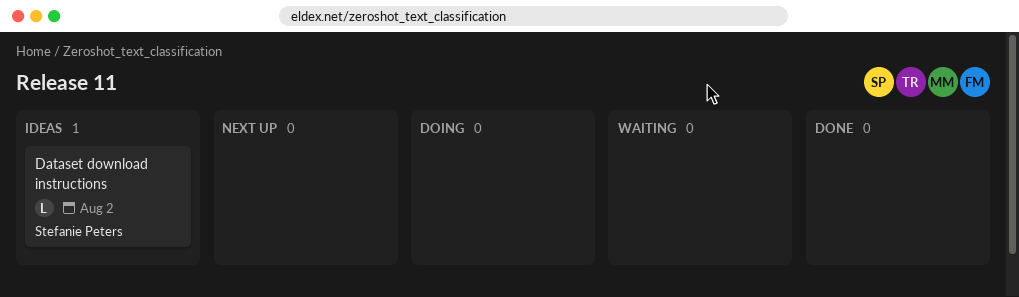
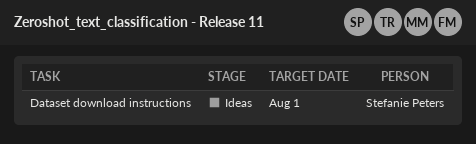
Dataset download instructions, due: Aug 2 -> Aug 1

